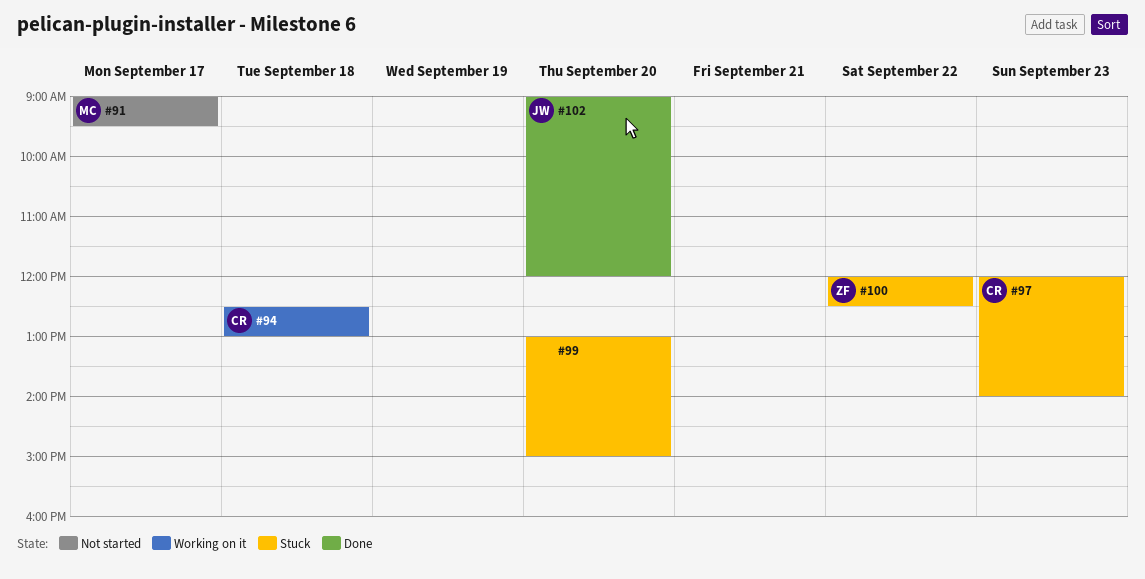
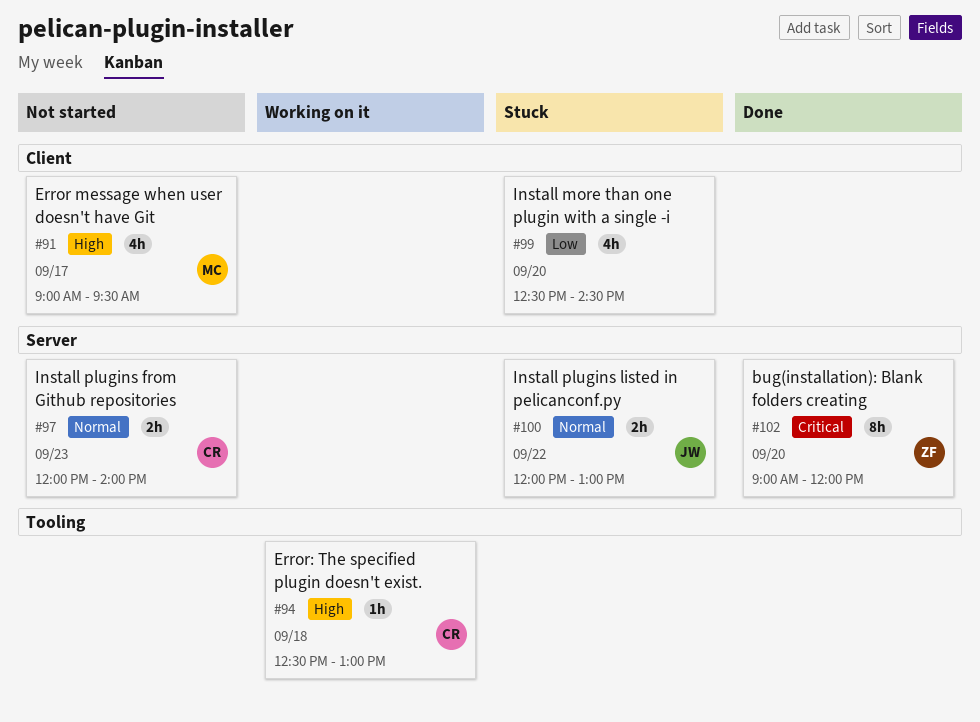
#97, status: Stuck -> Not started
#99, begins: 13:00 -> 12:30
#99, ends: 15:00 -> 14:30
#100, owner: ZF -> JW
#100, ends: 12:30 -> 13:00
#102, owner: JW -> ZF

